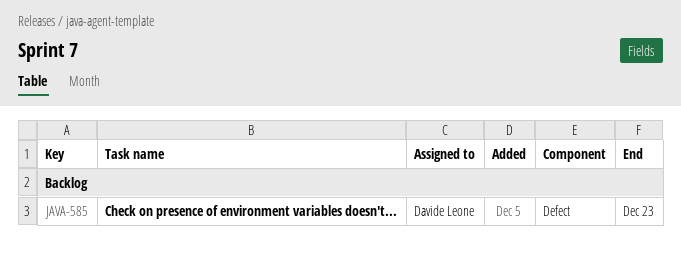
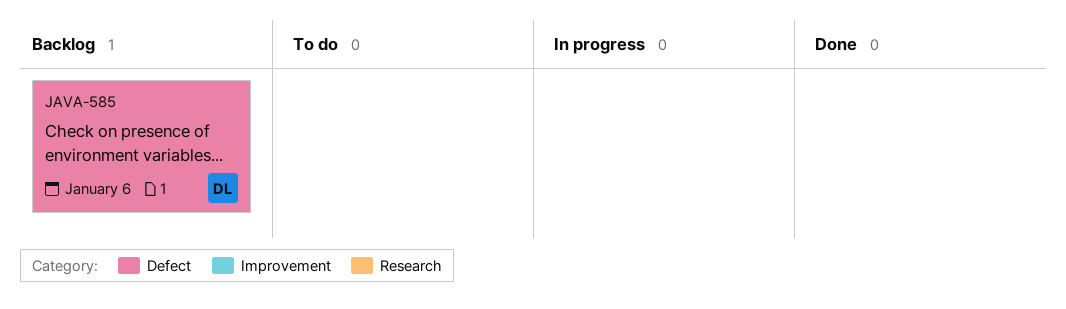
JAVA-585, due: Dec 23 -> Jan 6

